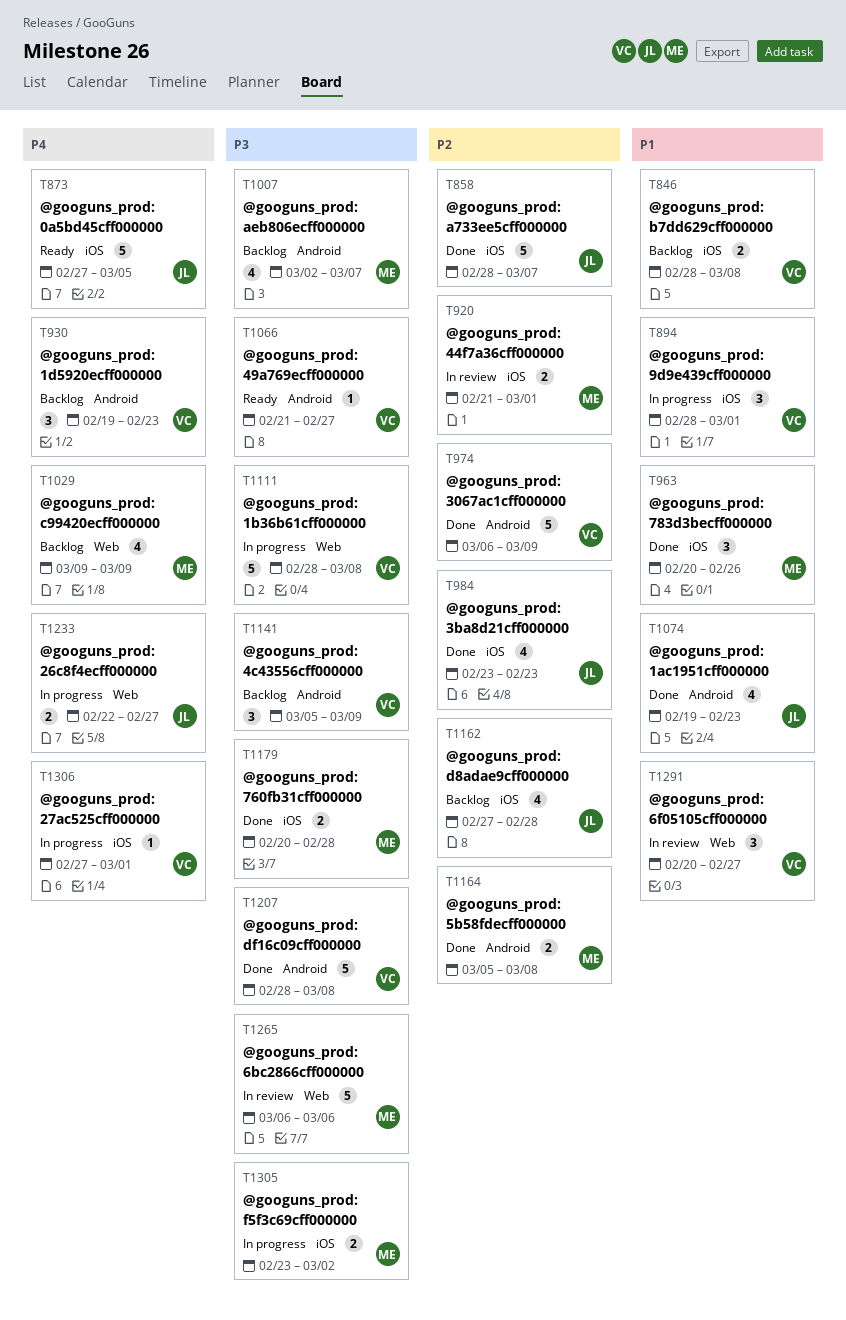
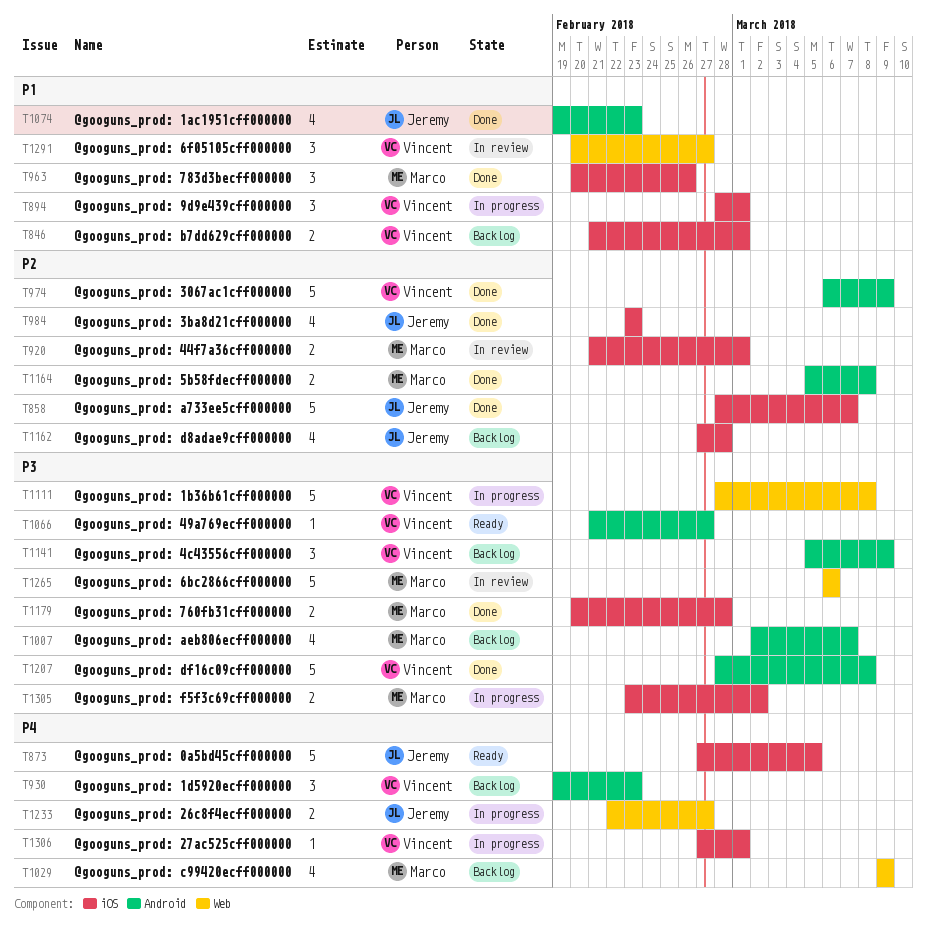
T846, start: Feb 28 -> Feb 21
T846, due: Mar 8 -> Mar 1

